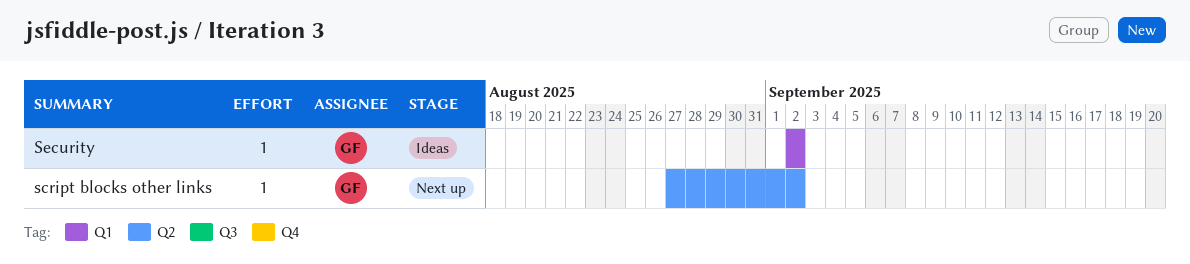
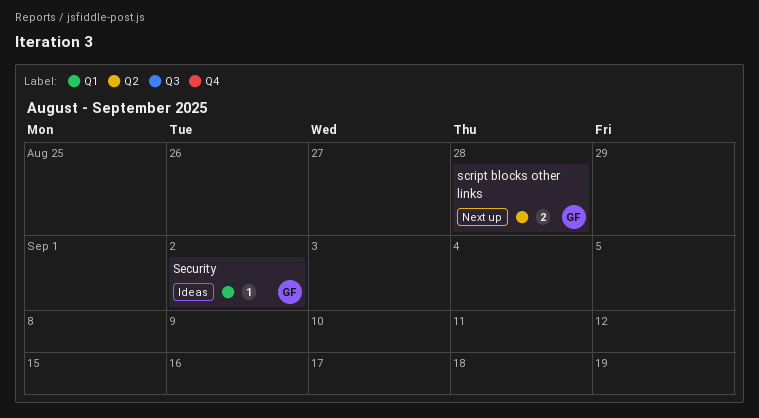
script blocks other links, estimate: 1 -> 2
script blocks other links, due: Sep 2 -> Aug 28

